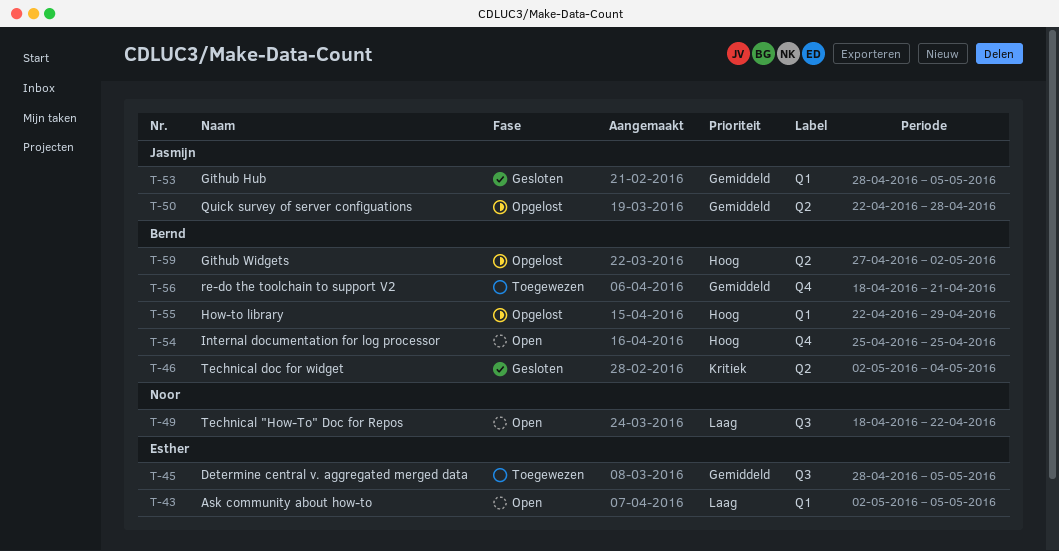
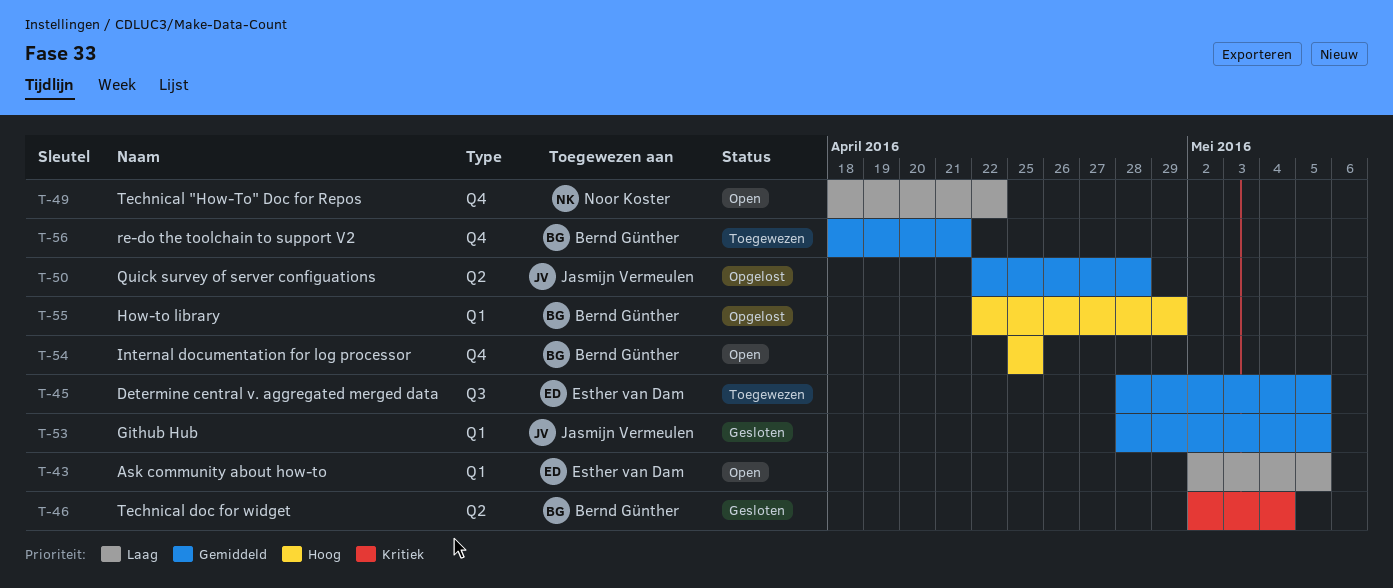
T-49, label: Q3 -> Q4
T-59: present -> none

